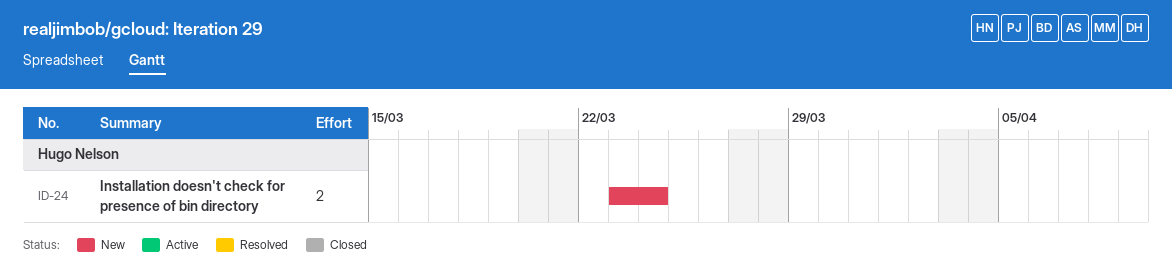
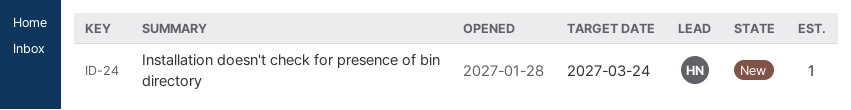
ID-24, estimate: 2 -> 1

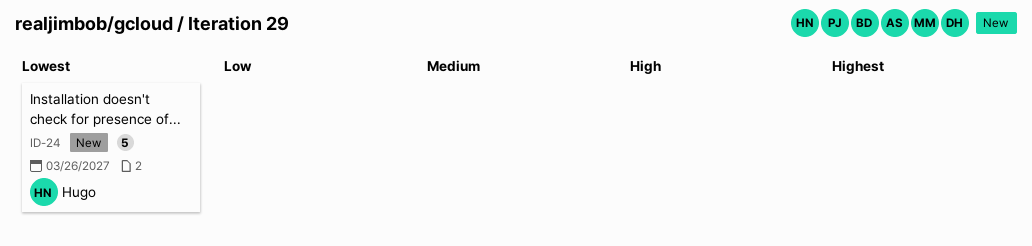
ID-24, estimate: 1 -> 5
ID-24, due: Mar 24 -> Mar 26

